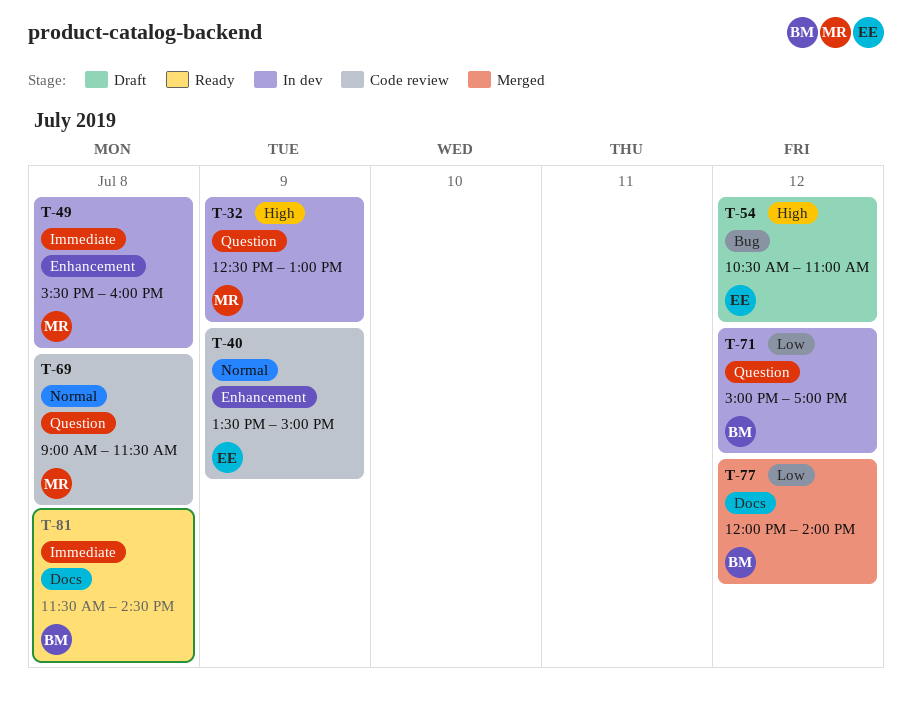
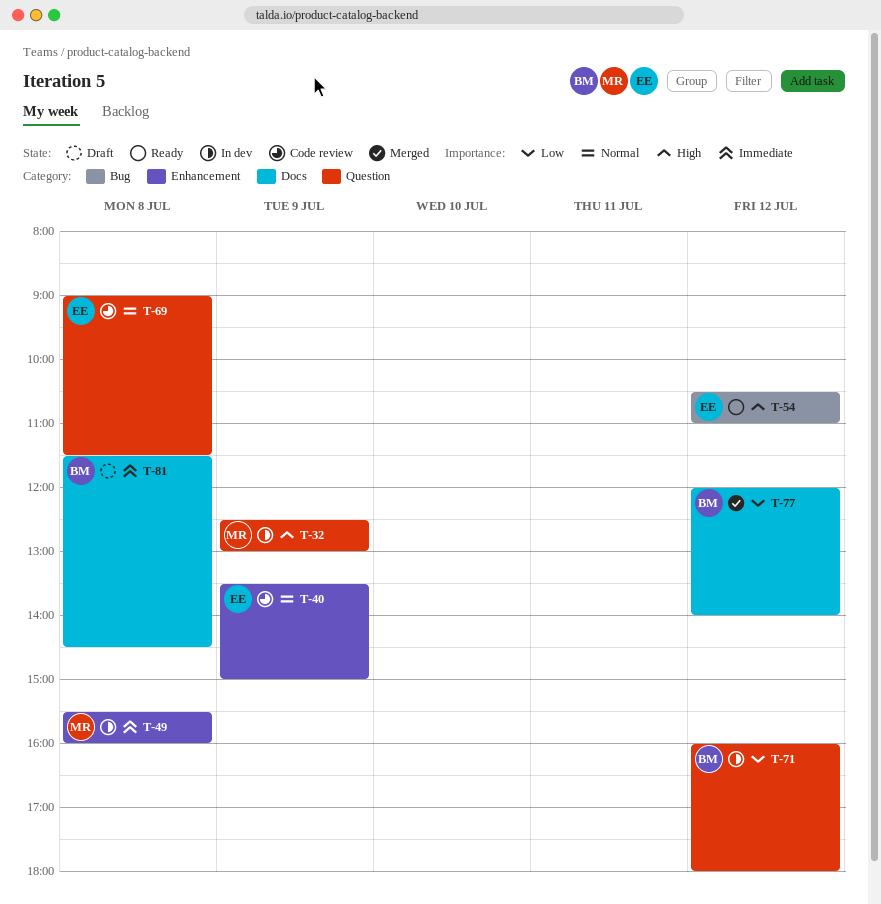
T-54, status: Draft -> Ready
T-69, owner: MR -> EE
T-71, begins: 15:00 -> 16:00
T-71, ends: 17:00 -> 18:00
T-81, status: Ready -> Draft

